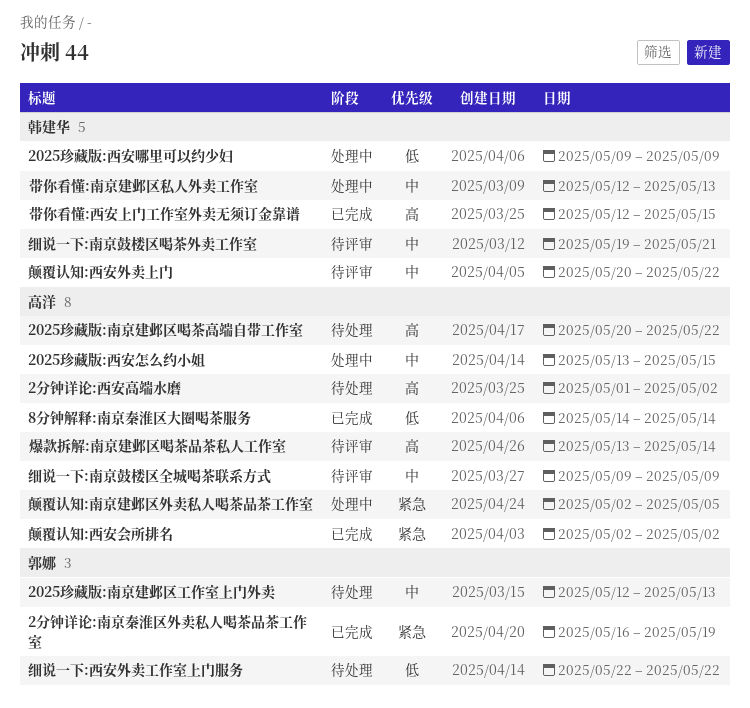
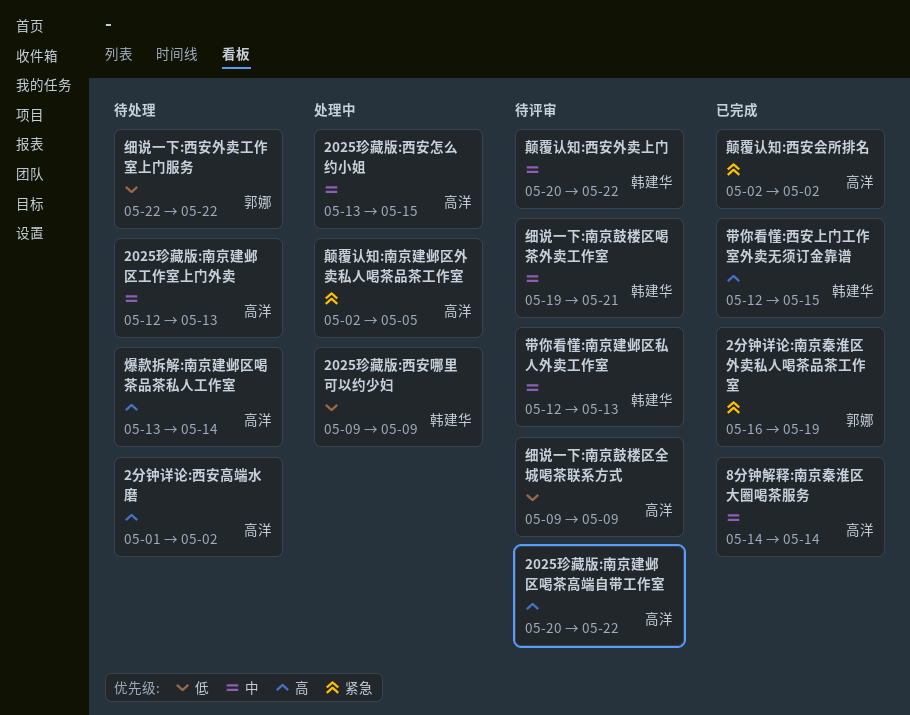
2025珍藏版:南京建邺区喝茶高端自带工作室, status: 待处理 -> 待评审
2025珍藏版:南京建邺区工作室上门外卖, owner: 郭娜 -> 高洋
8分钟解释:南京秦淮区大圈喝茶服务, priority: 低 -> 中
带你看懂:南京建邺区私人外卖工作室, status: 处理中 -> 待评审
爆款拆解:南京建邺区喝茶品茶私人工作室, status: 待评审 -> 待处理
细说一下:南京鼓楼区全城喝茶联系方式, priority: 中 -> 低

